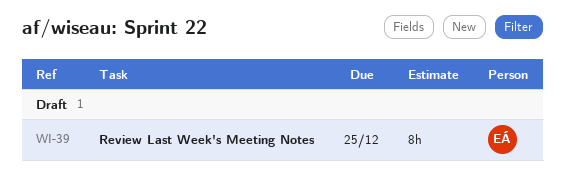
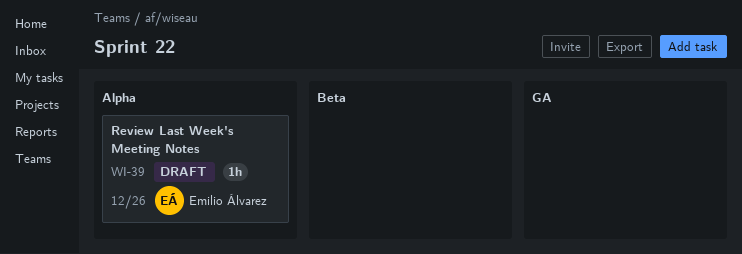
WI-39, estimate: 8h -> 1h
WI-39, due: Dec 25 -> Dec 26

